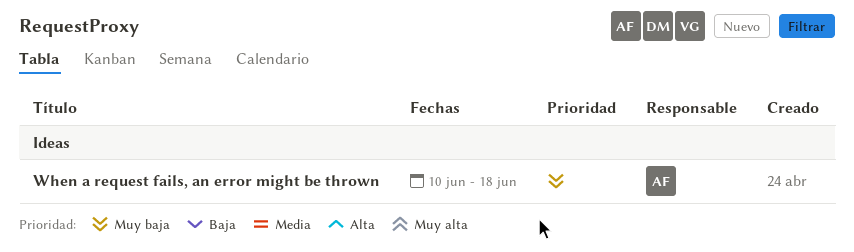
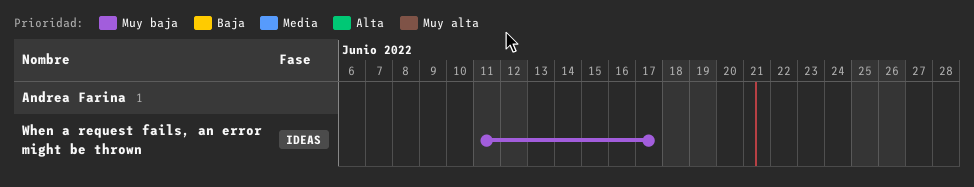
When a request fails, an error might be thrown, start: Jun 10 -> Jun 11
When a request fails, an error might be thrown, due: Jun 18 -> Jun 17

